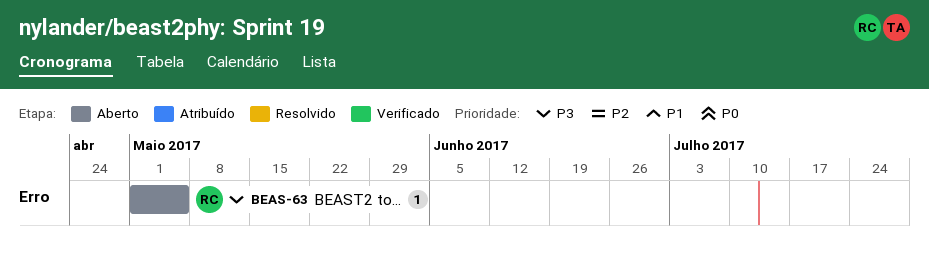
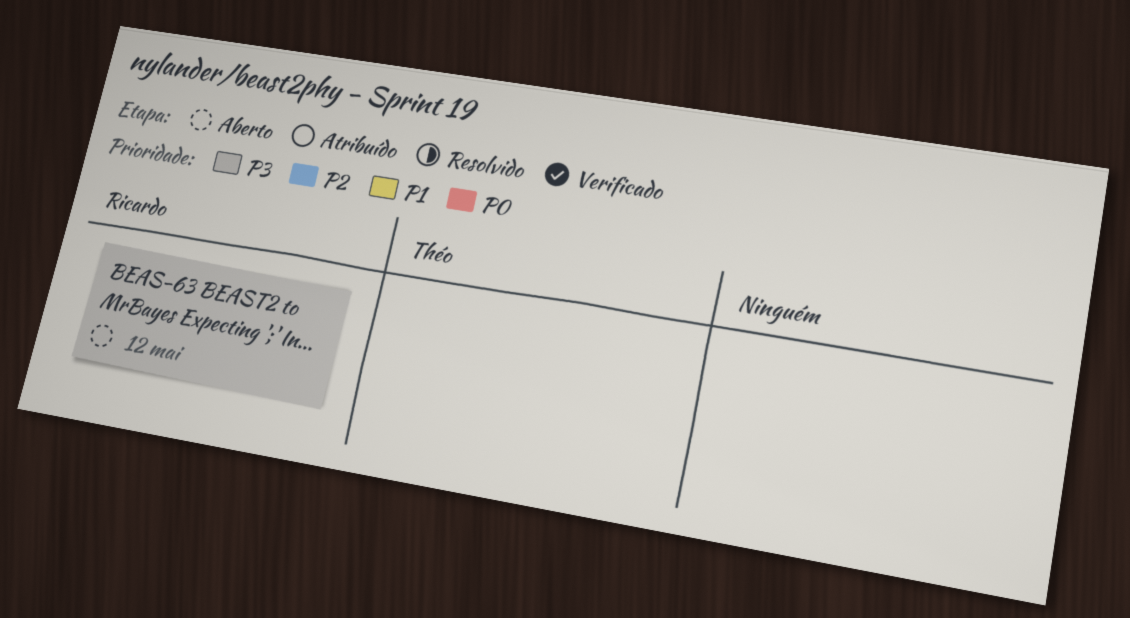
BEAS-63, due: May 5 -> May 12

